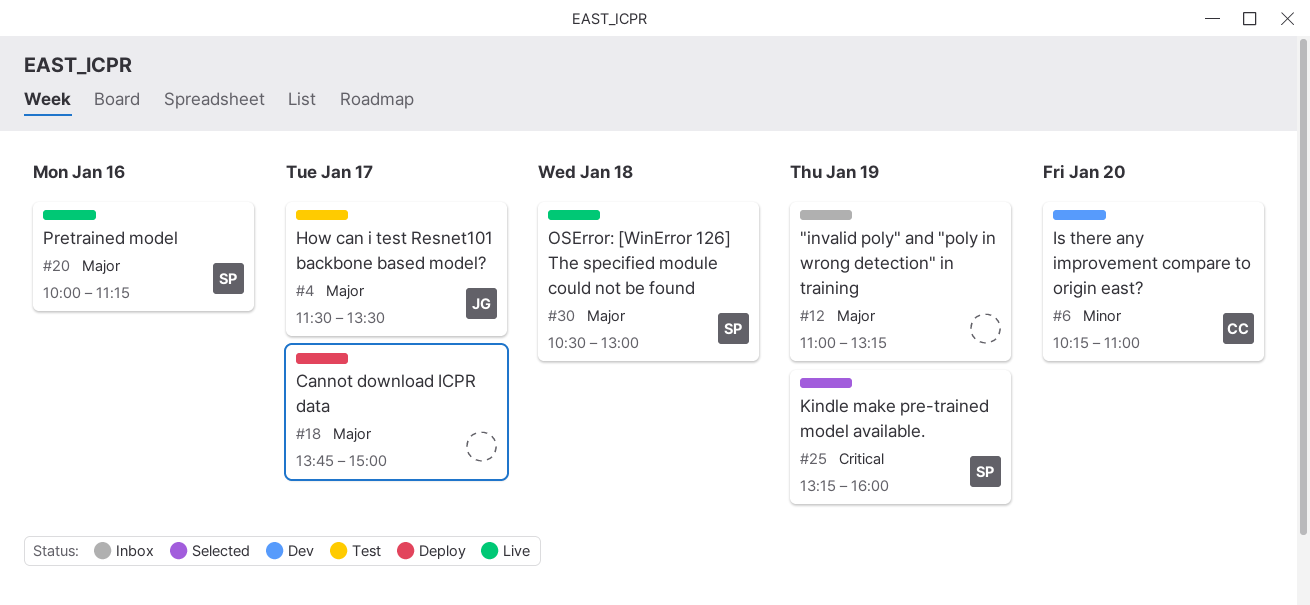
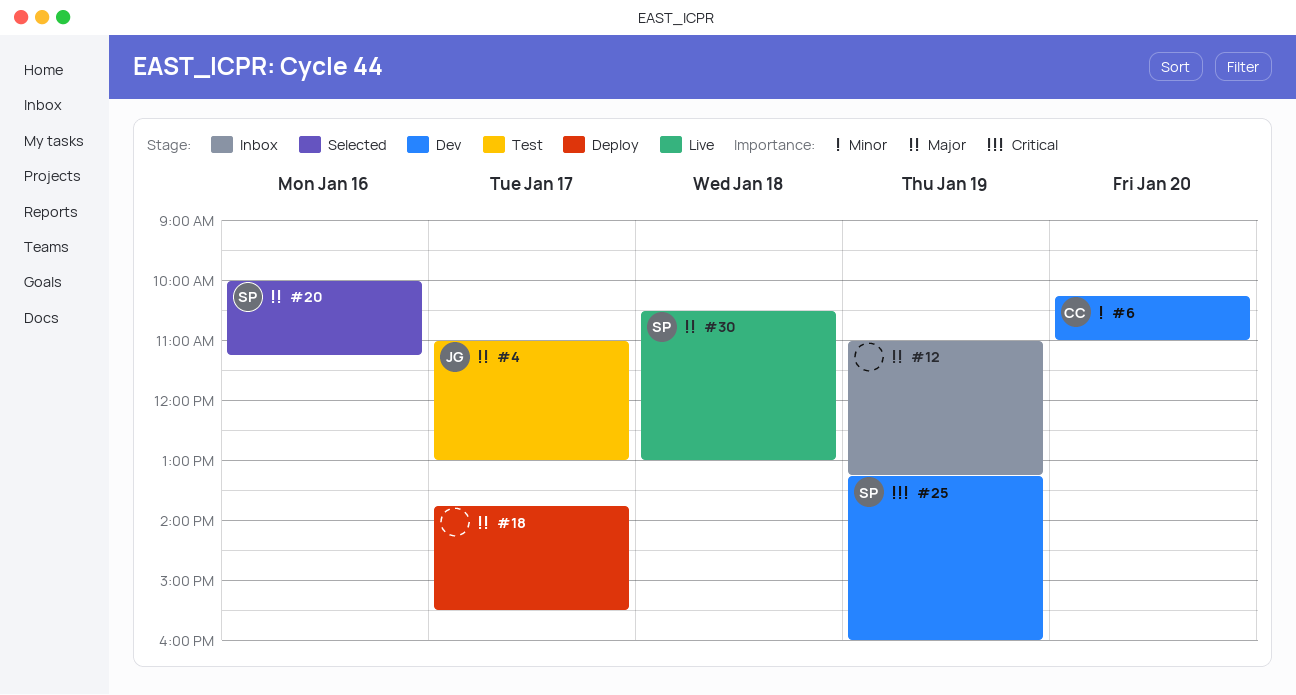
#4, begins: 11:30 -> 11:00
#4, ends: 13:30 -> 13:00
#18, ends: 15:00 -> 15:30
#20, status: Live -> Selected
#25, status: Selected -> Dev

